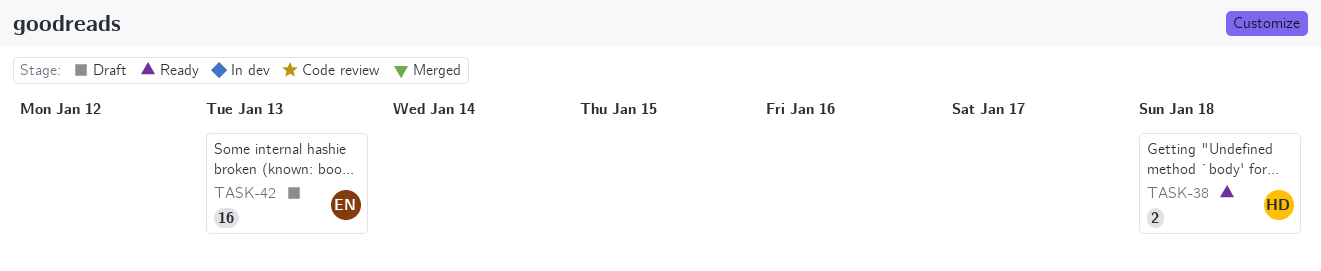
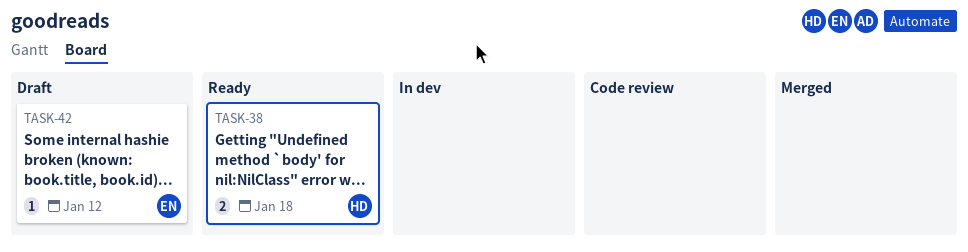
TASK-42, estimate: 16 -> 1
TASK-42, due: Jan 13 -> Jan 12

